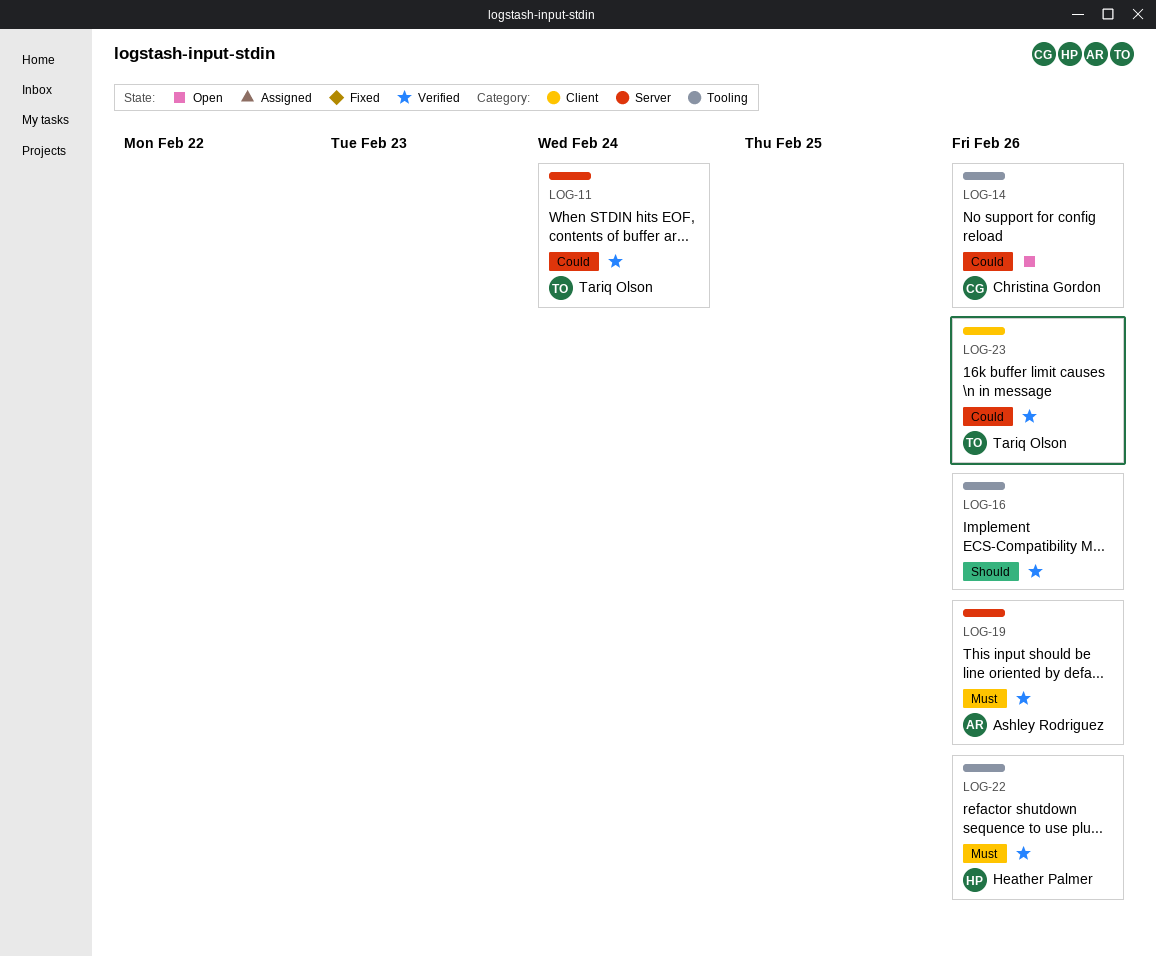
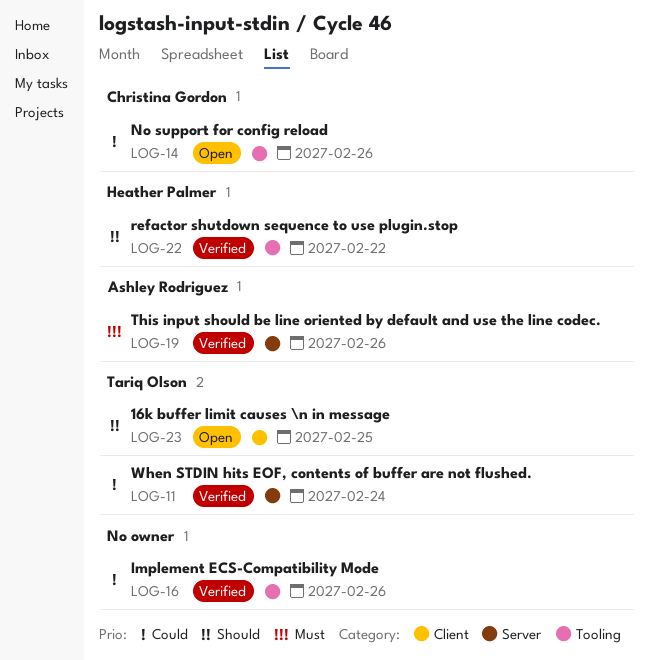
LOG-16, priority: Should -> Could
LOG-22, priority: Must -> Should
LOG-22, due: Feb 26 -> Feb 22
LOG-23, status: Verified -> Open
LOG-23, priority: Could -> Should
LOG-23, due: Feb 26 -> Feb 25

